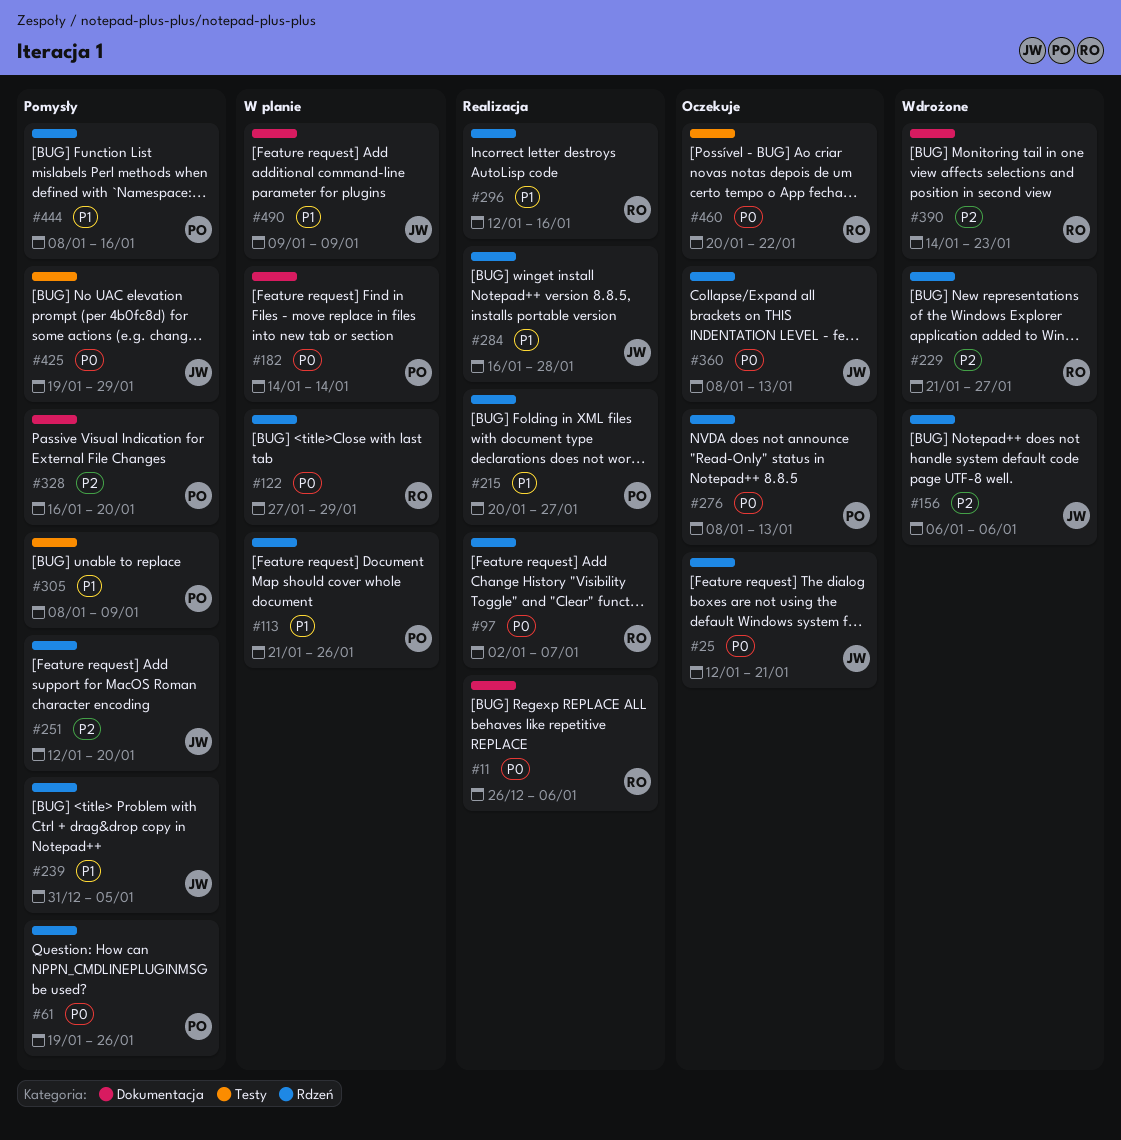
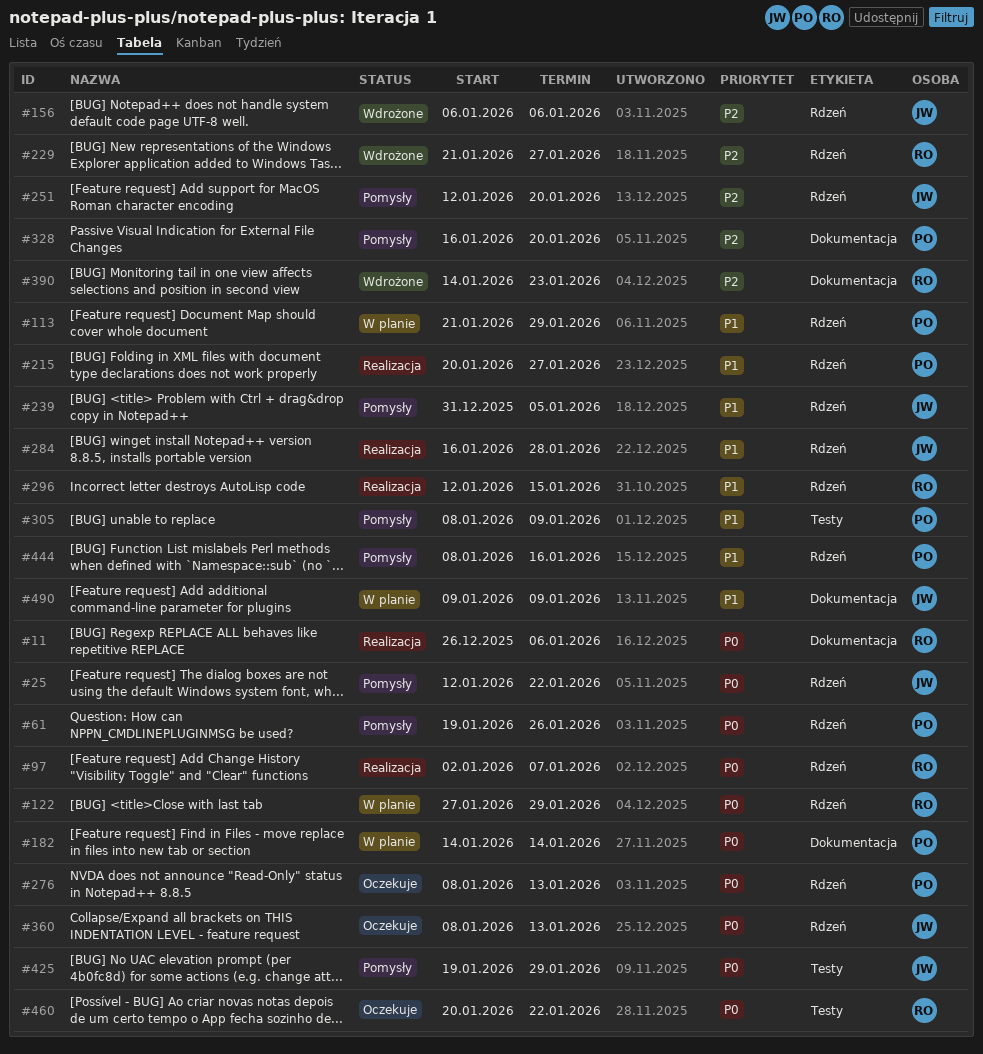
#25, status: Oczekuje -> Pomysły
#25, due: Jan 21 -> Jan 22
#113, due: Jan 26 -> Jan 29
#296, due: Jan 16 -> Jan 15

